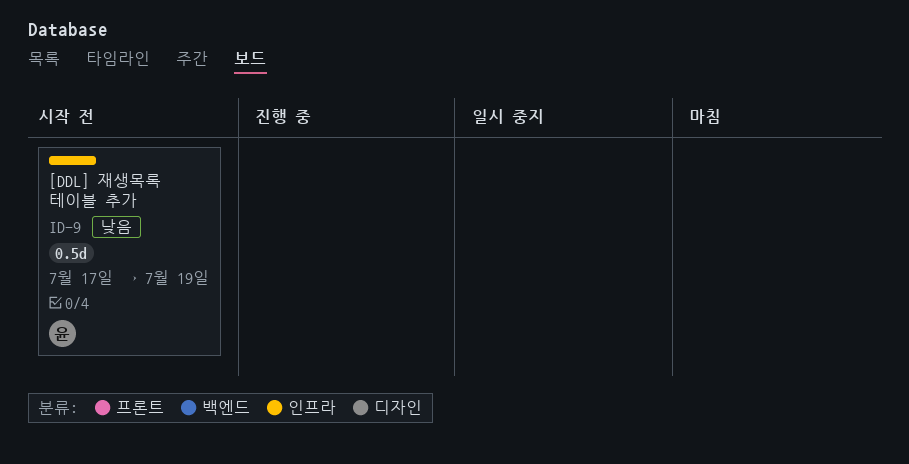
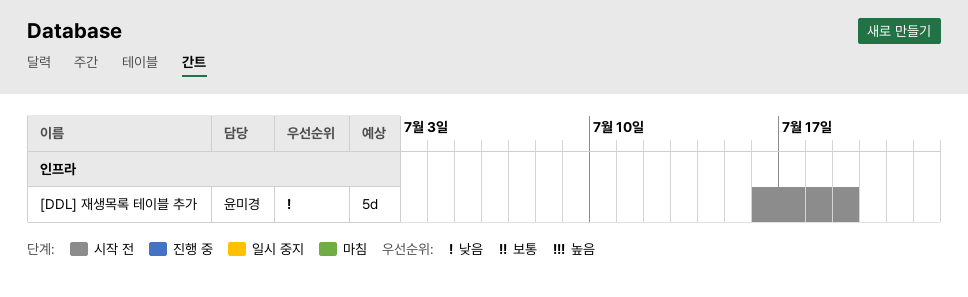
[DDL] 재생목록 테이블 추가, estimate: 0.5d -> 5d
[DDL] 재생목록 테이블 추가, start: Jul 17 -> Jul 16

